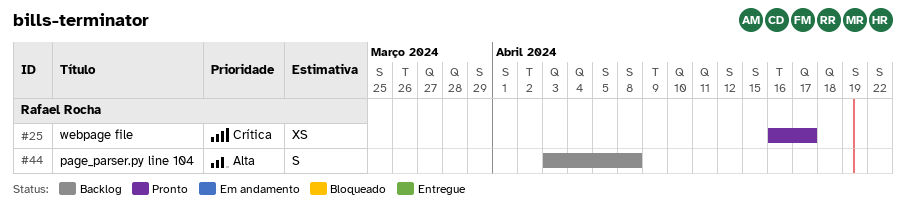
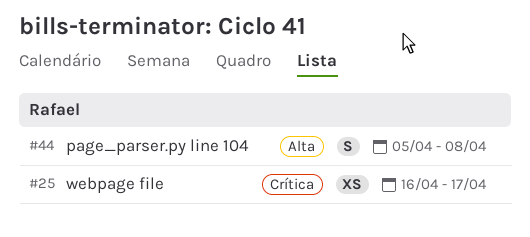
#44, start: Apr 3 -> Apr 5

